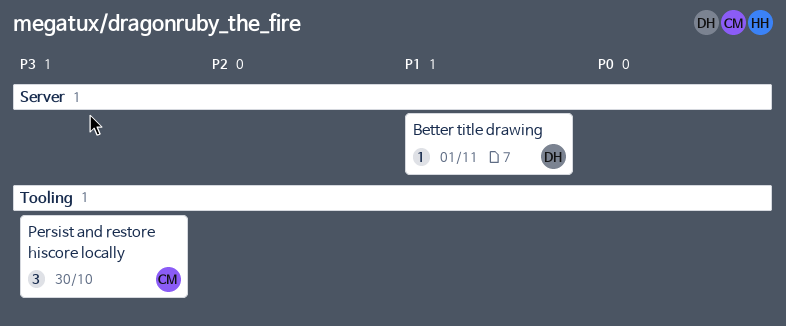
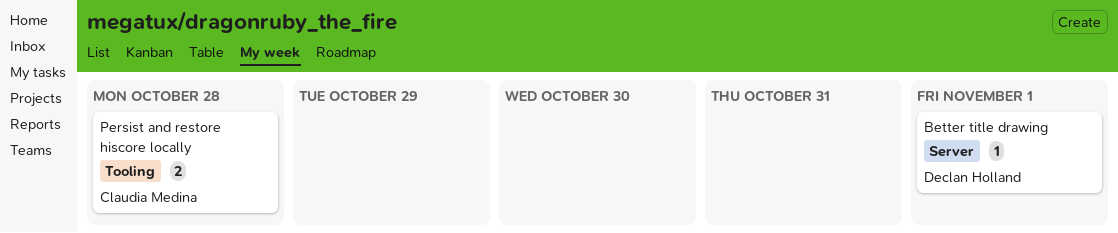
Persist and restore hiscore locally, estimate: 3 -> 2
Persist and restore hiscore locally, due: Oct 30 -> Oct 28

